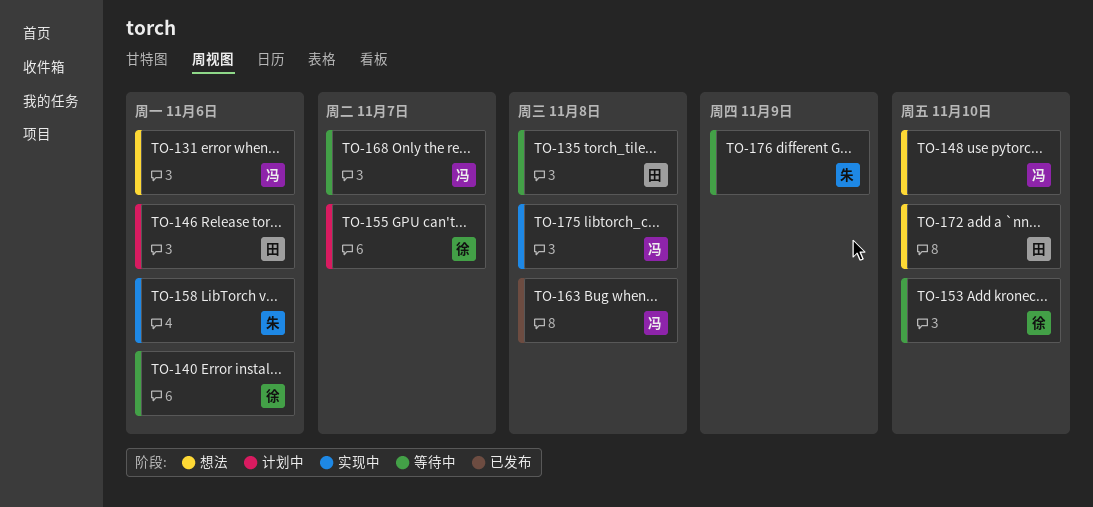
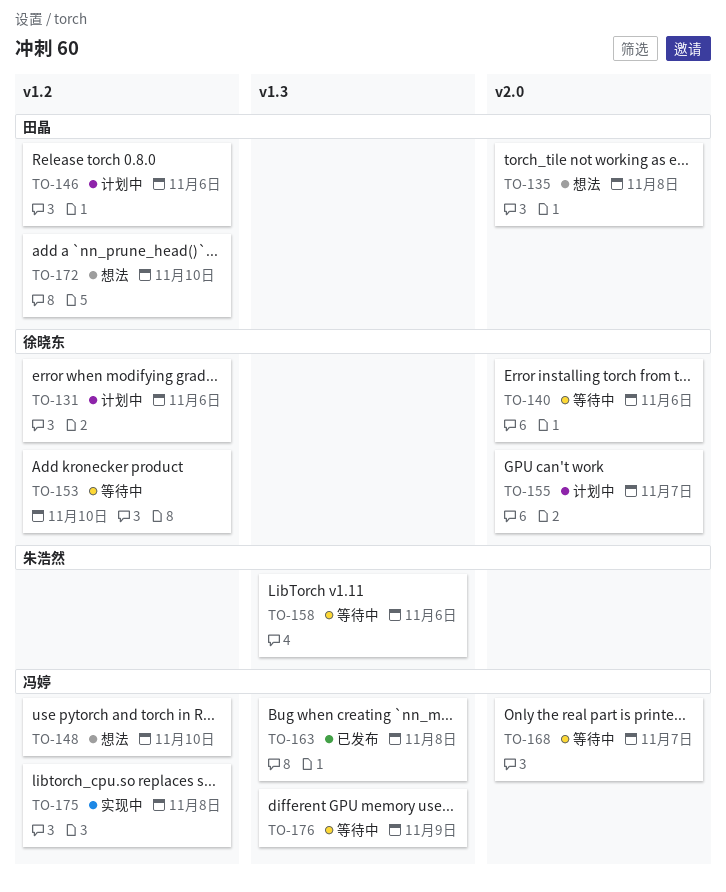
TO-131, status: 想法 -> 计划中
TO-131, owner: 冯婷 -> 徐晓东
TO-135, status: 等待中 -> 想法
TO-158, status: 实现中 -> 等待中
TO-176, owner: 朱浩然 -> 冯婷

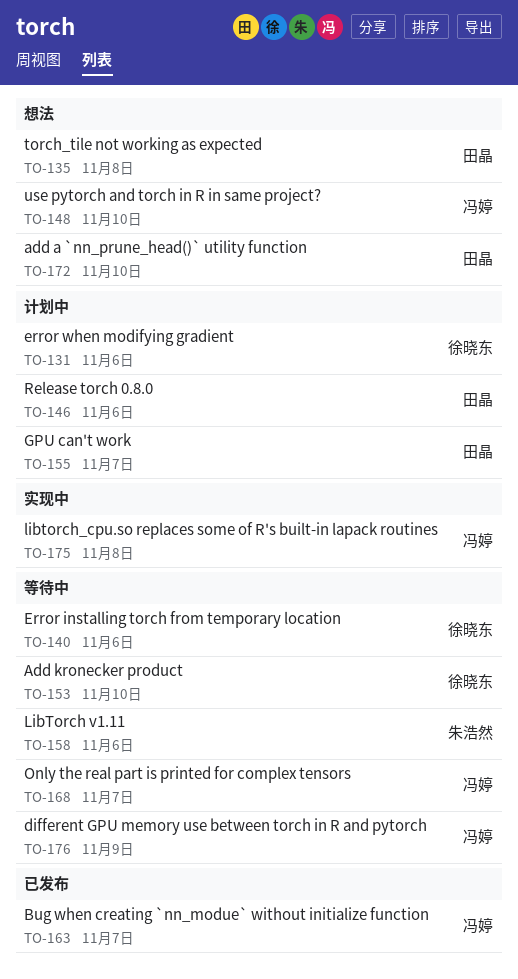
TO-155, owner: 徐晓东 -> 田晶
TO-163, due: Nov 8 -> Nov 7

